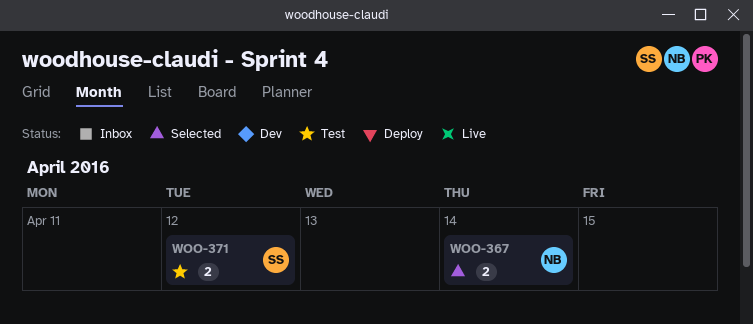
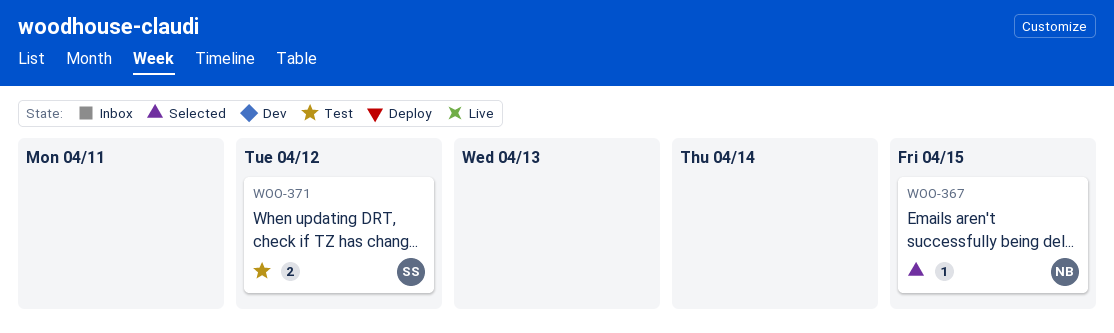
WOO-367, estimate: 2 -> 1
WOO-367, due: Apr 14 -> Apr 15

